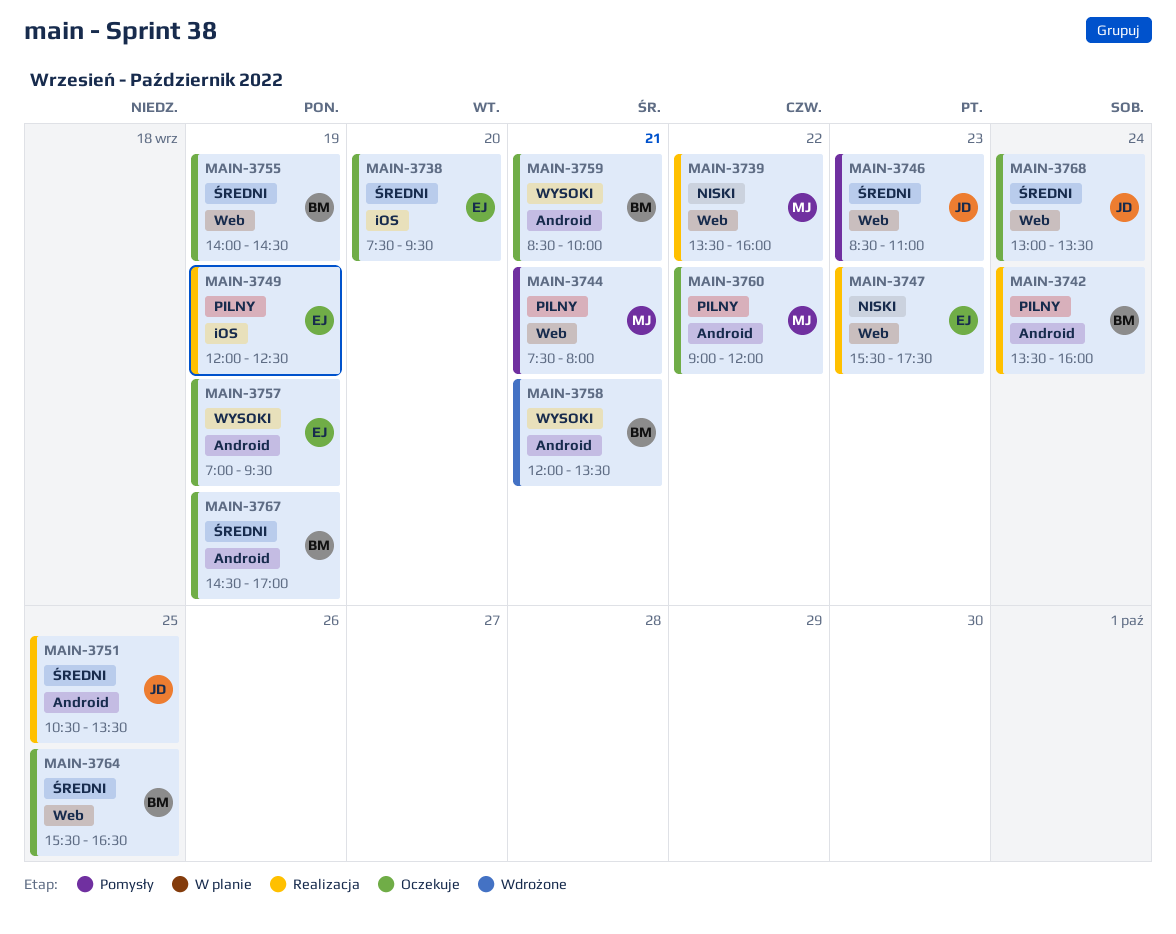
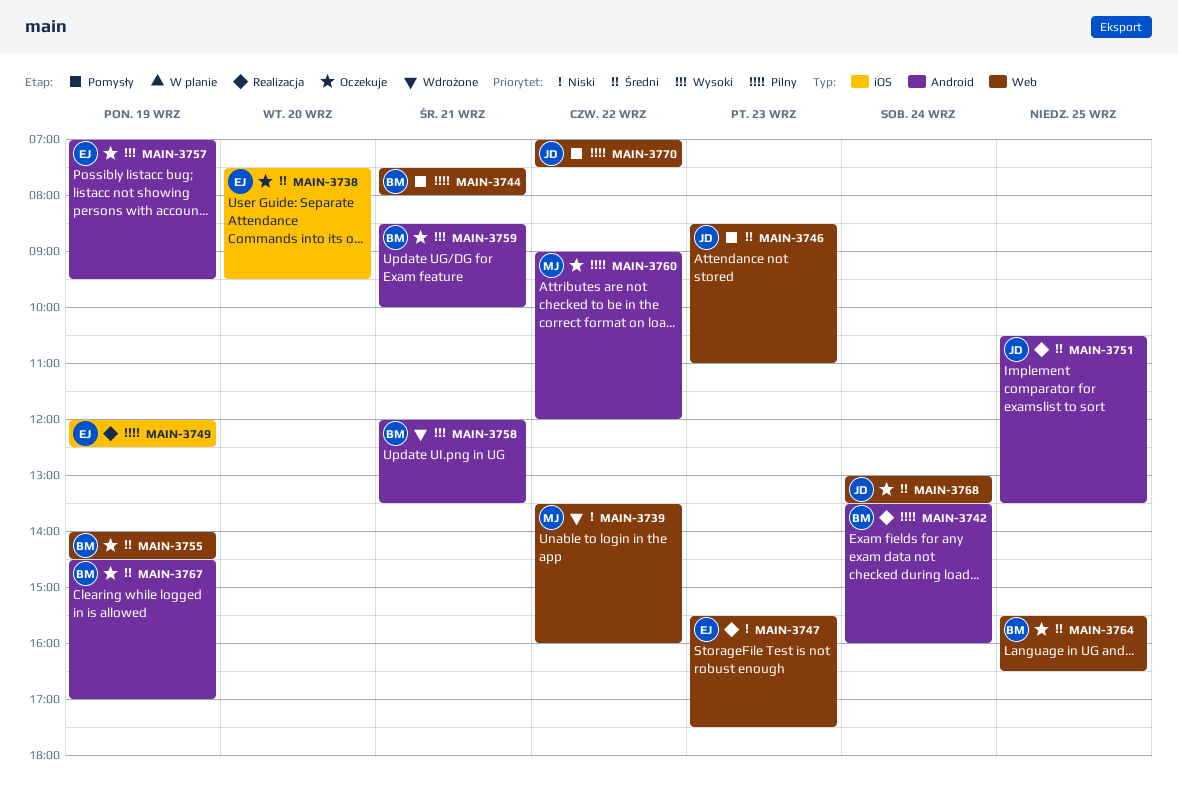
MAIN-3739, status: Realizacja -> Wdrożone
MAIN-3744, owner: MJ -> BM
MAIN-3770: none -> present

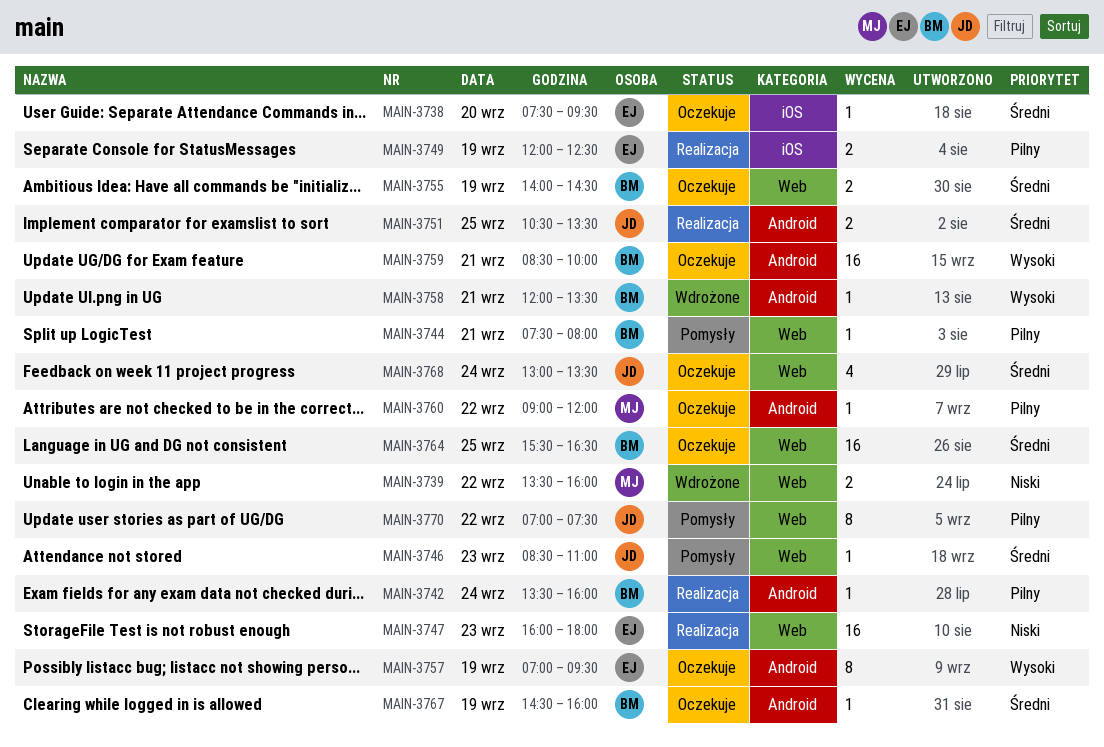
MAIN-3747, begins: 15:30 -> 16:00
MAIN-3747, ends: 17:30 -> 18:00
MAIN-3767, ends: 17:00 -> 16:00

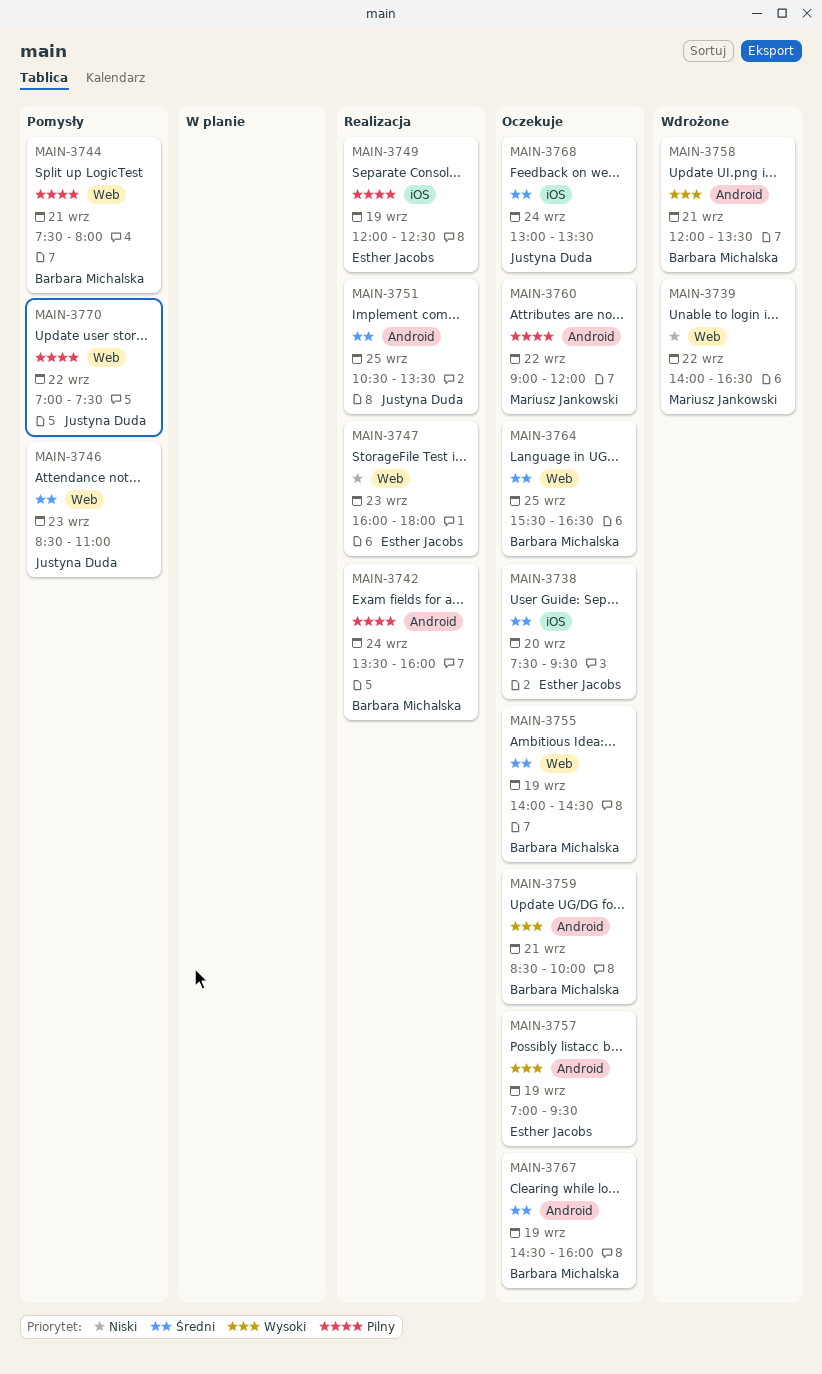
MAIN-3739, begins: 13:30 -> 14:00
MAIN-3739, ends: 16:00 -> 16:30
MAIN-3768, label: Web -> iOS

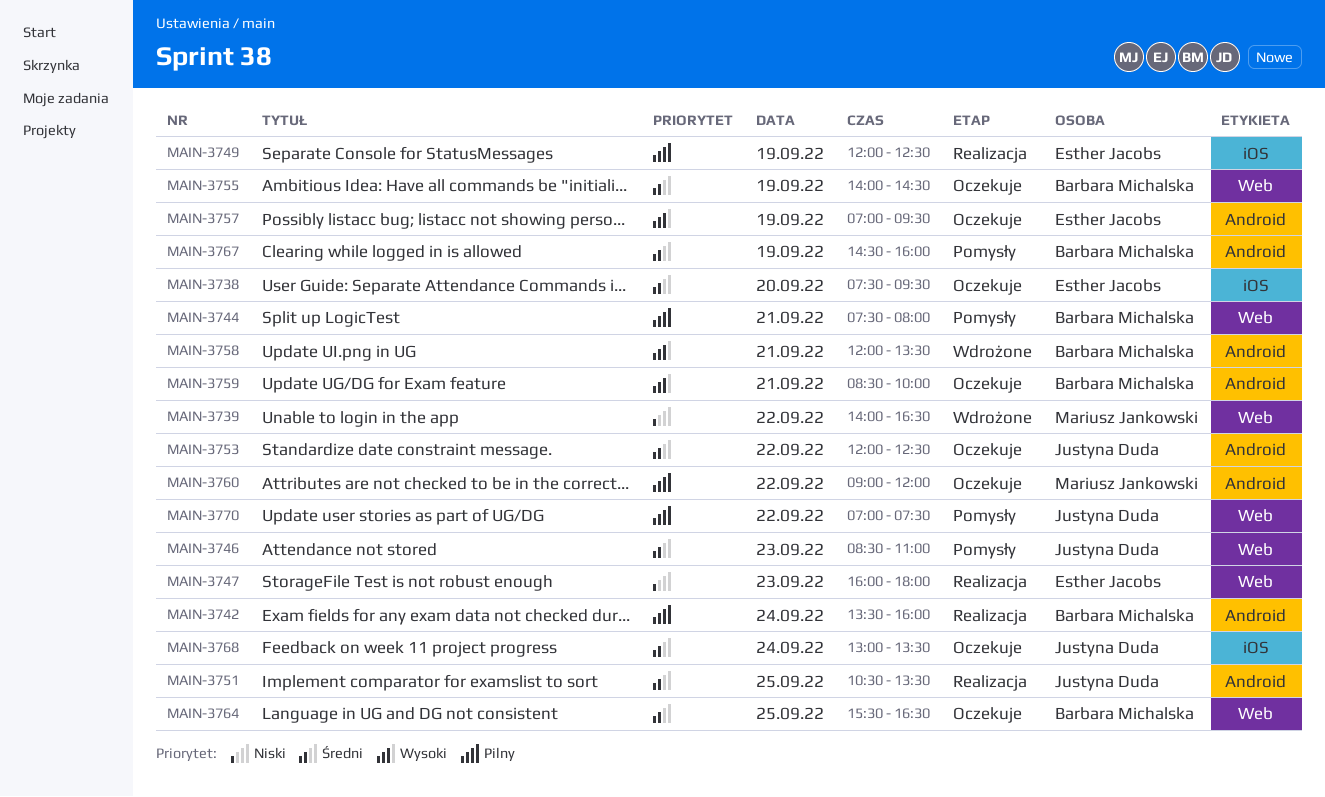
MAIN-3753: none -> present
MAIN-3767, status: Oczekuje -> Pomysły

